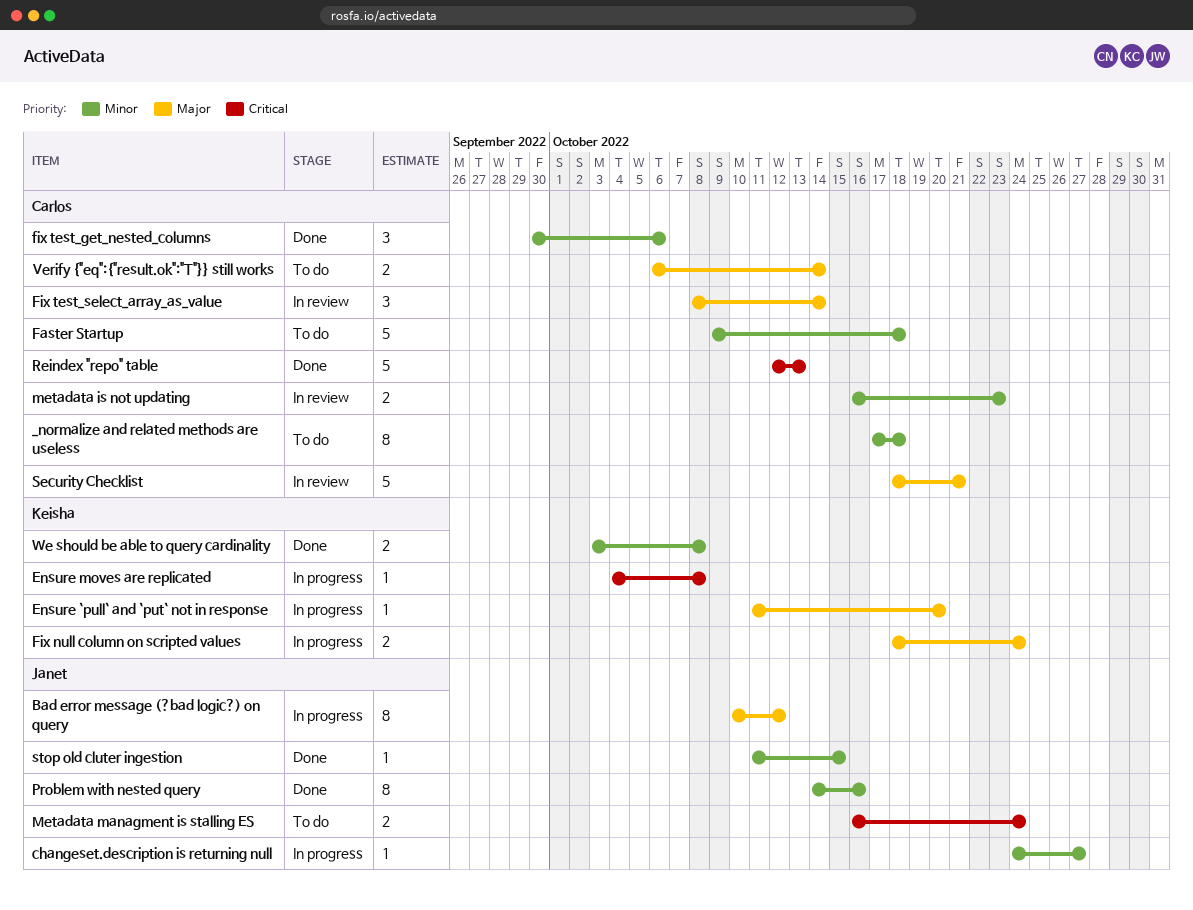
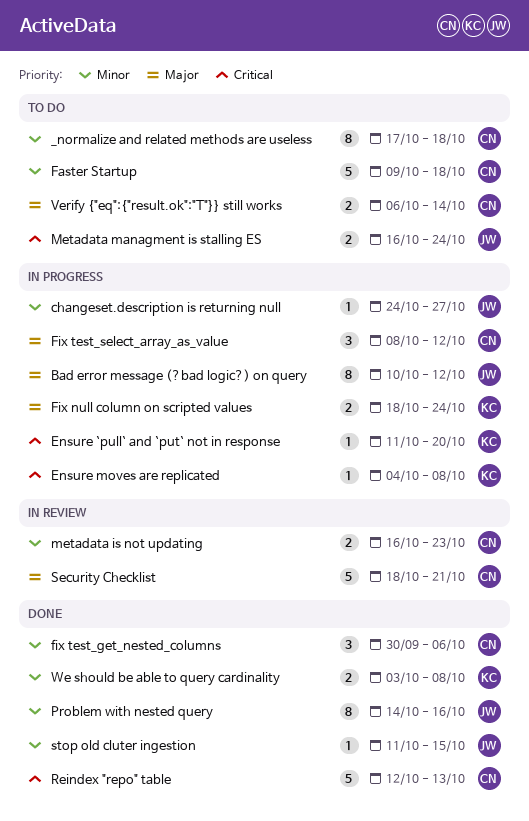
Ensure `pull` and `put` not in response, priority: Major -> Critical
Fix test_select_array_as_value, status: In review -> In progress
Fix test_select_array_as_value, due: Oct 14 -> Oct 12

